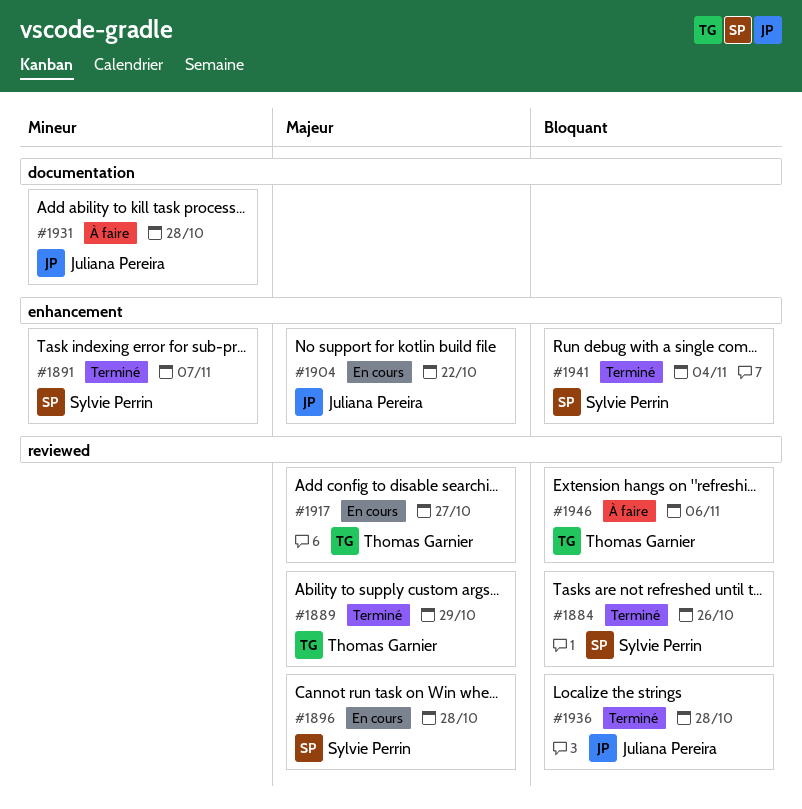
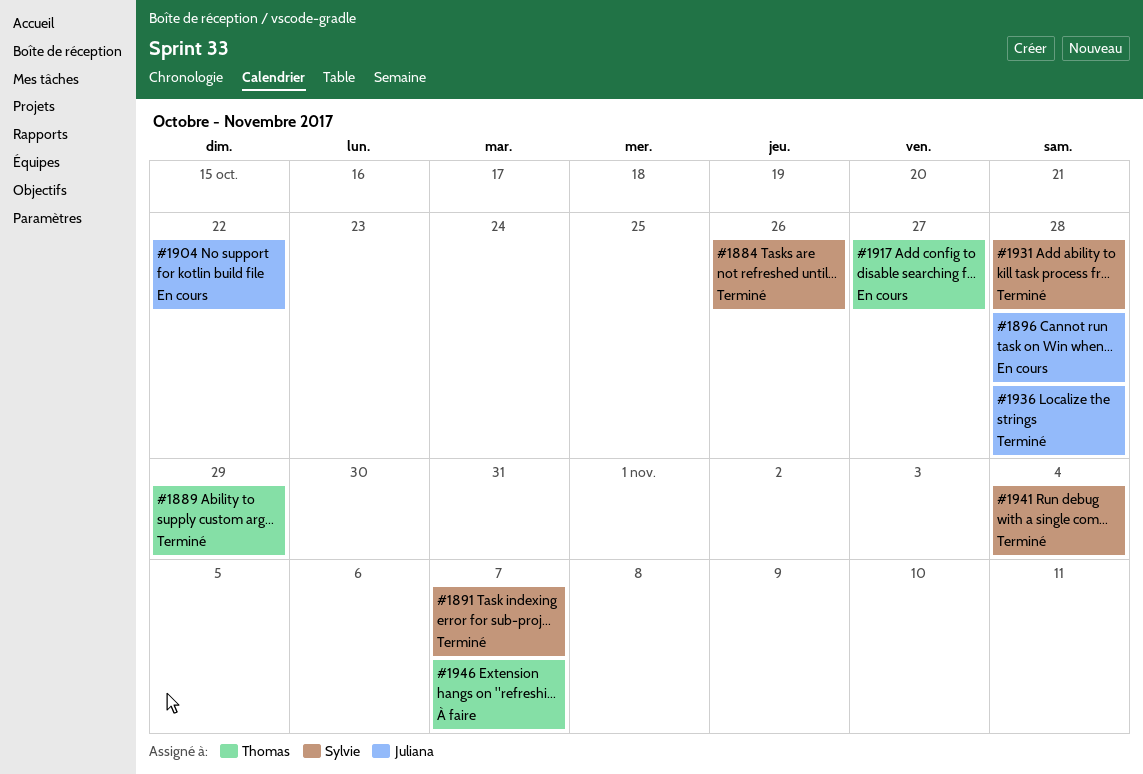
#1896, owner: Sylvie Perrin -> Juliana Pereira
#1931, status: À faire -> Terminé
#1931, owner: Juliana Pereira -> Sylvie Perrin
#1946, due: Nov 6 -> Nov 7

